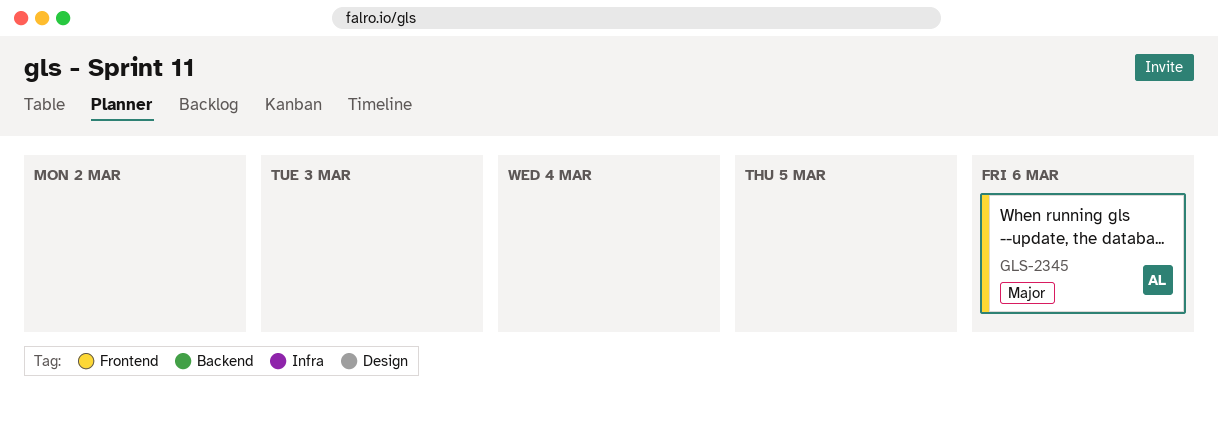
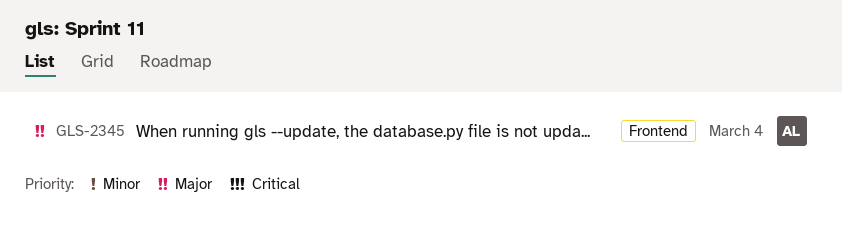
GLS-2345, due: Mar 6 -> Mar 4

